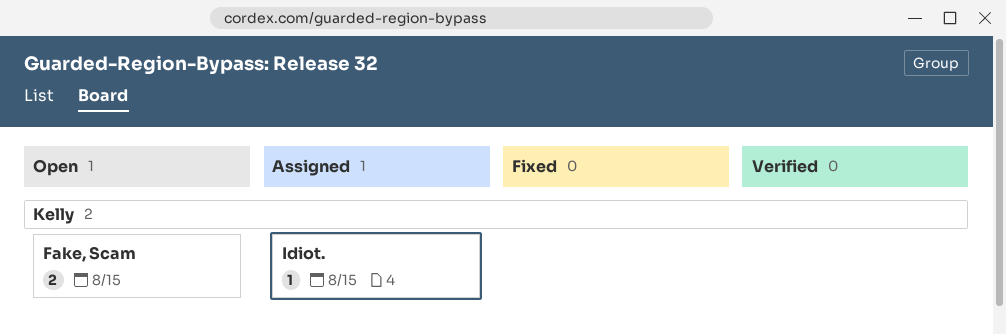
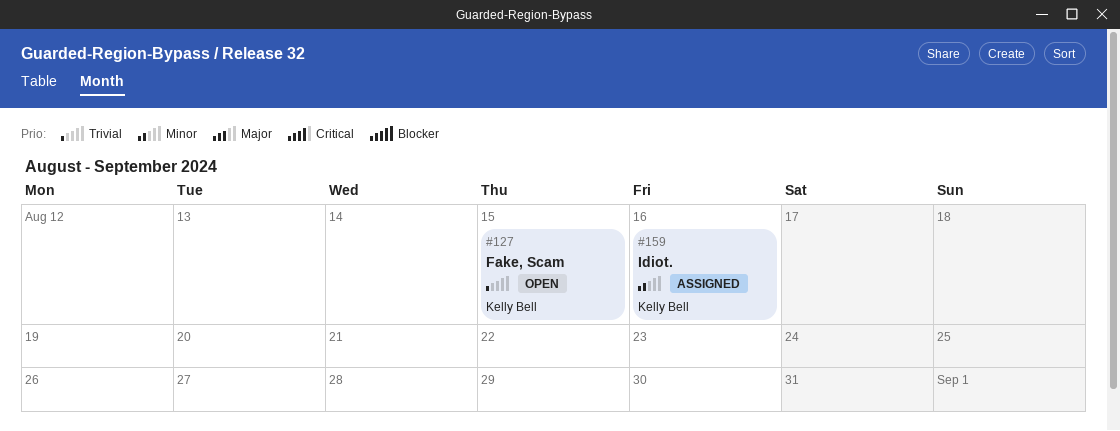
Idiot., due: Aug 15 -> Aug 16

